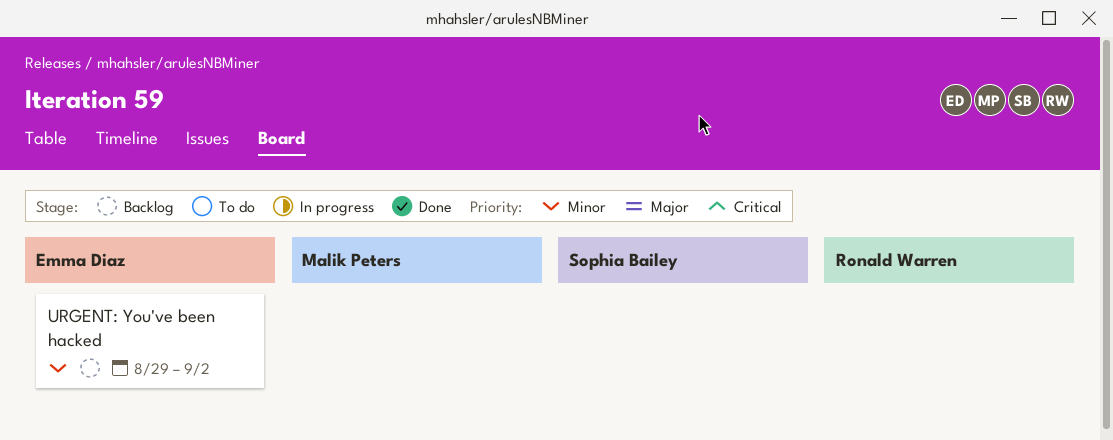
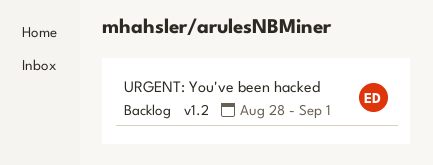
URGENT: You've been hacked, start: Aug 29 -> Aug 28
URGENT: You've been hacked, due: Sep 2 -> Sep 1

